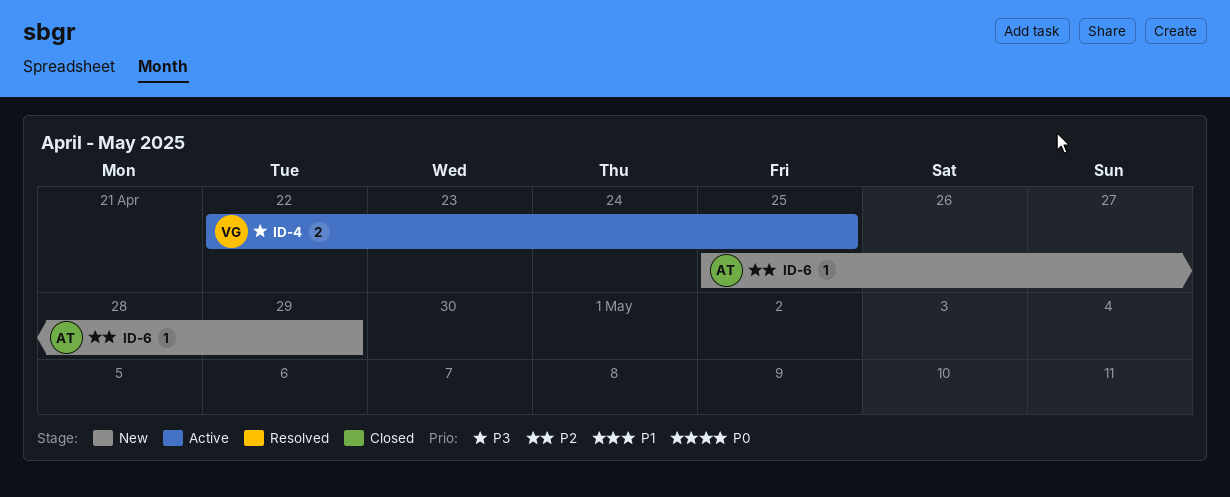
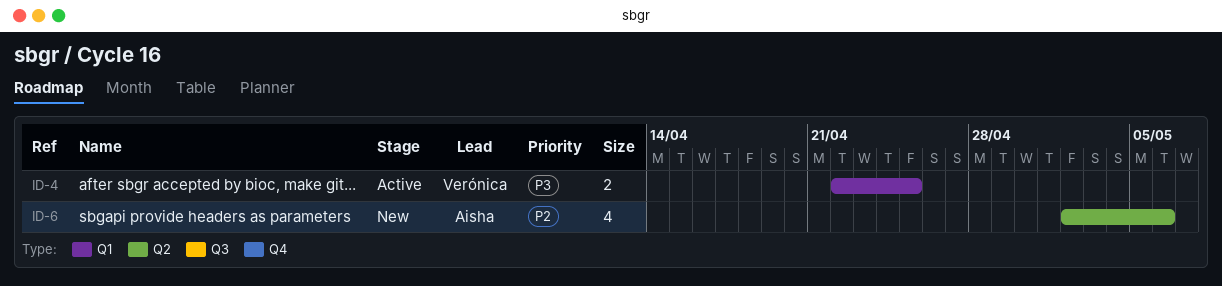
ID-6, estimate: 1 -> 4
ID-6, start: Apr 25 -> May 2
ID-6, due: Apr 29 -> May 6

